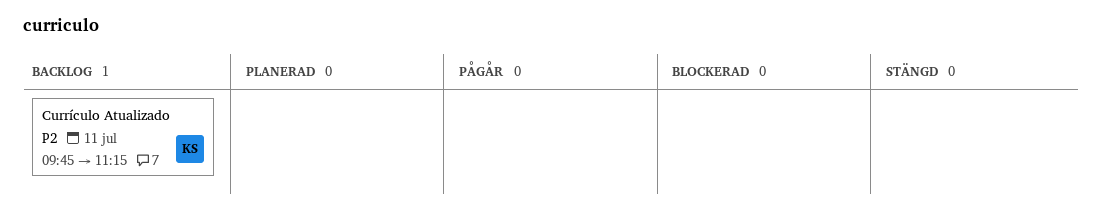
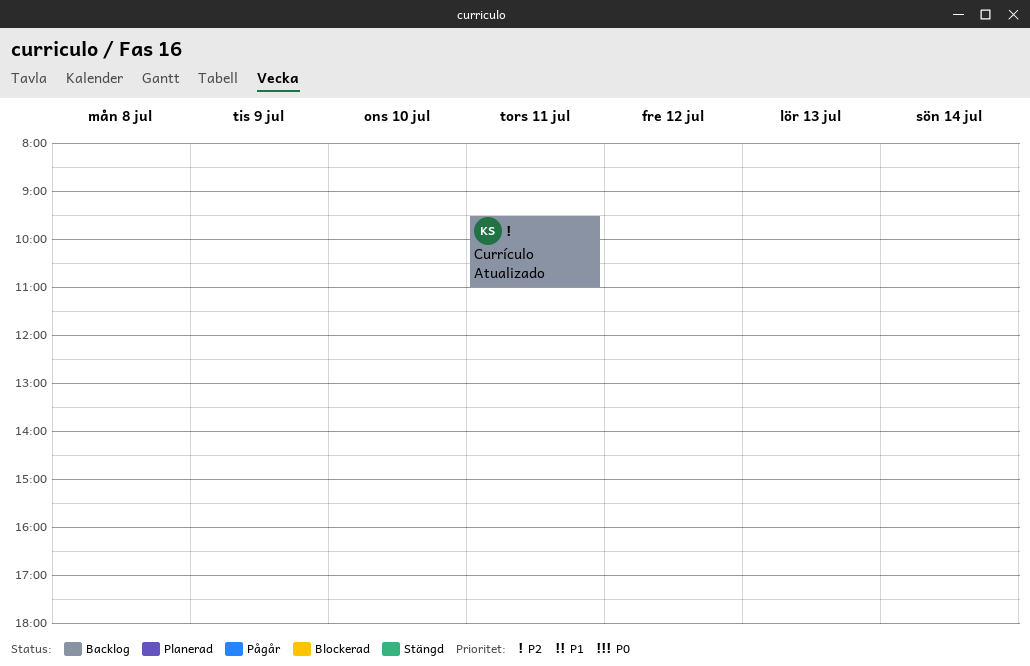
Currículo Atualizado, begins: 09:45 -> 09:30
Currículo Atualizado, ends: 11:15 -> 11:00

